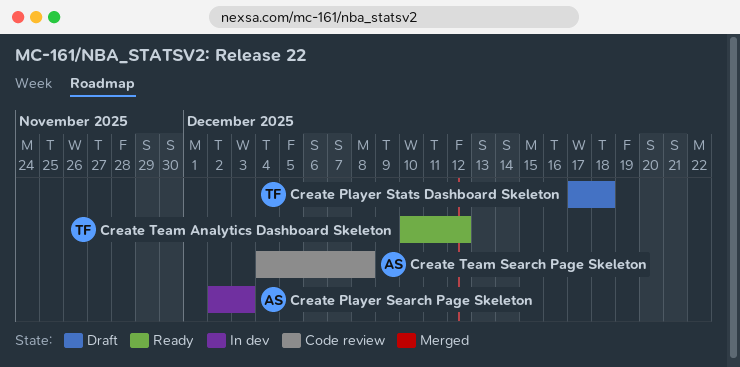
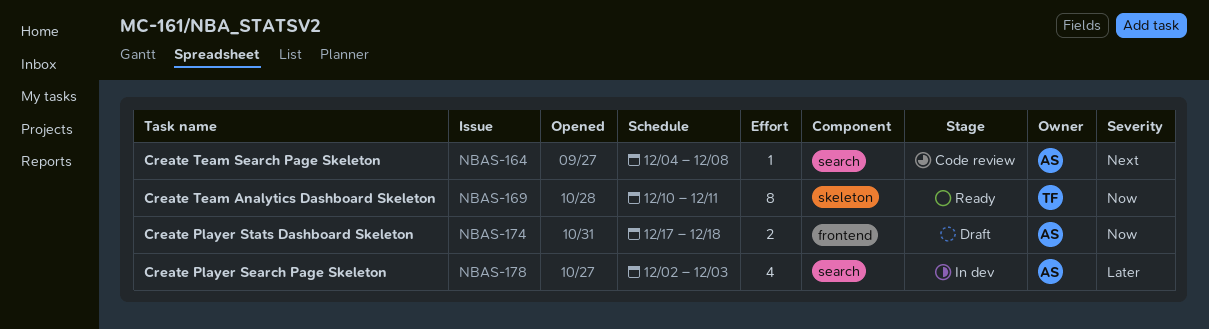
Create Player Stats Dashboard Skeleton, owner: TF -> AS
Create Team Analytics Dashboard Skeleton, due: Dec 12 -> Dec 11

